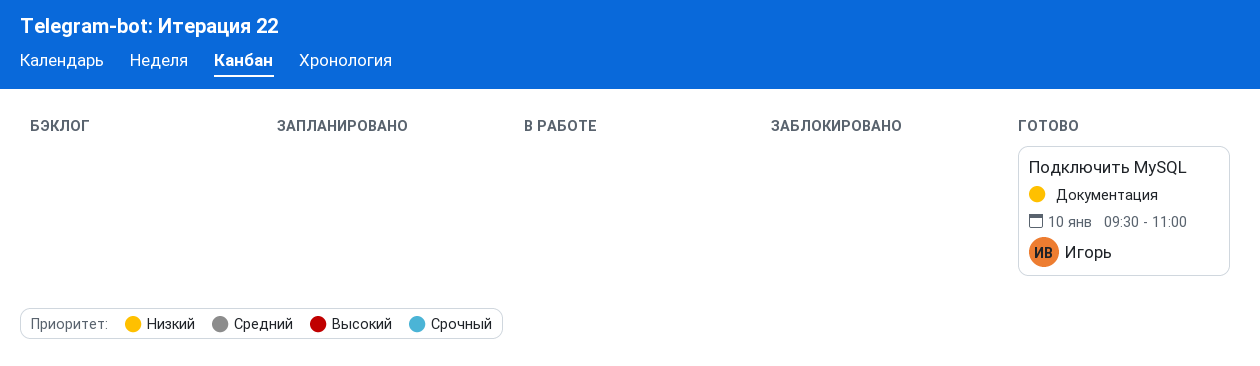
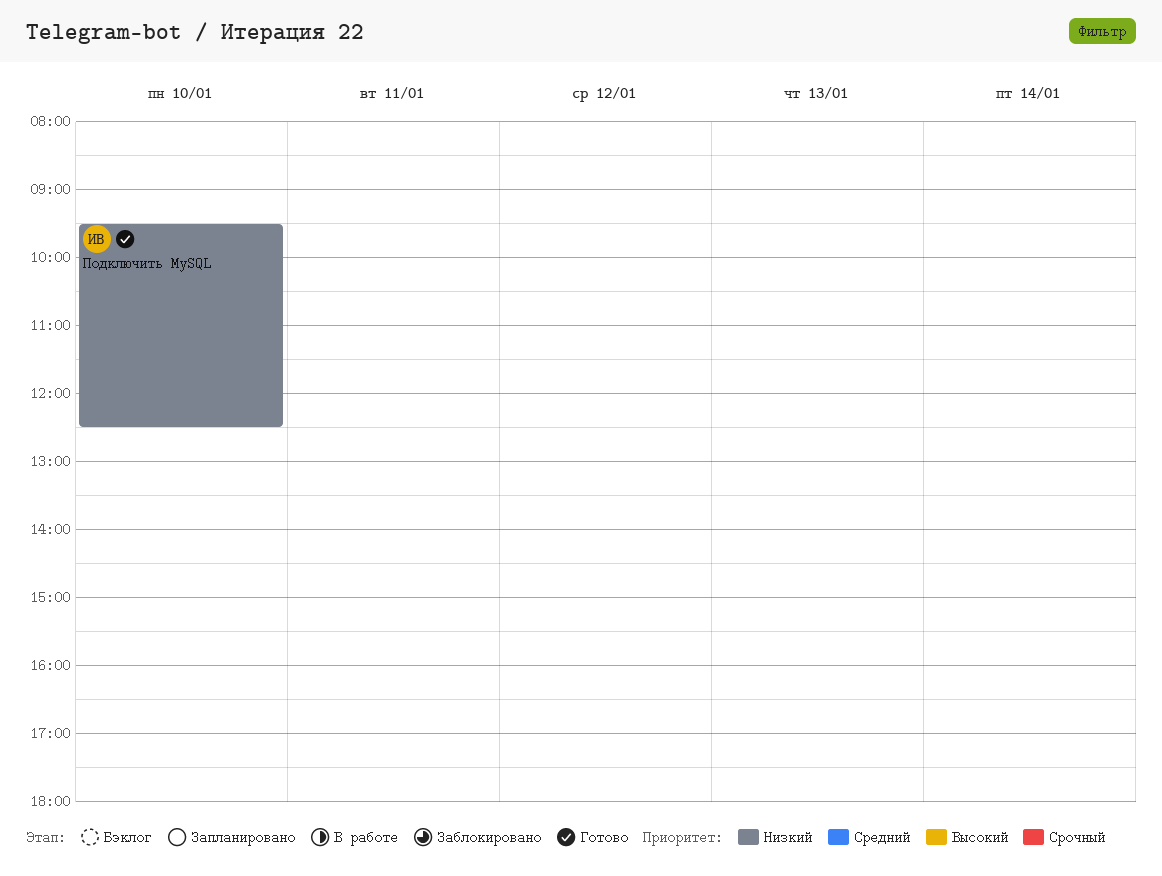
Подключить MySQL, ends: 11:00 -> 12:30

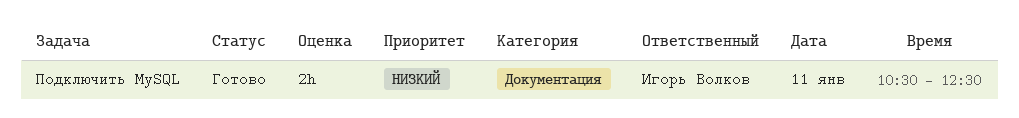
Подключить MySQL, day: Jan 10 -> Jan 11
Подключить MySQL, begins: 09:30 -> 10:30

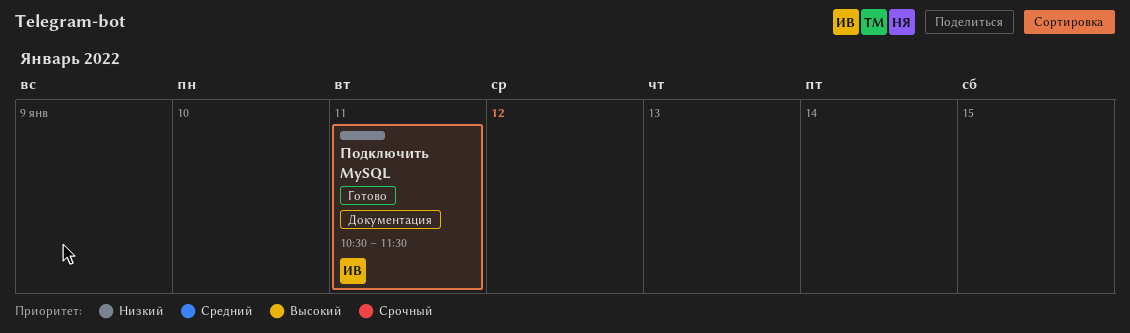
Подключить MySQL, ends: 12:30 -> 11:30

